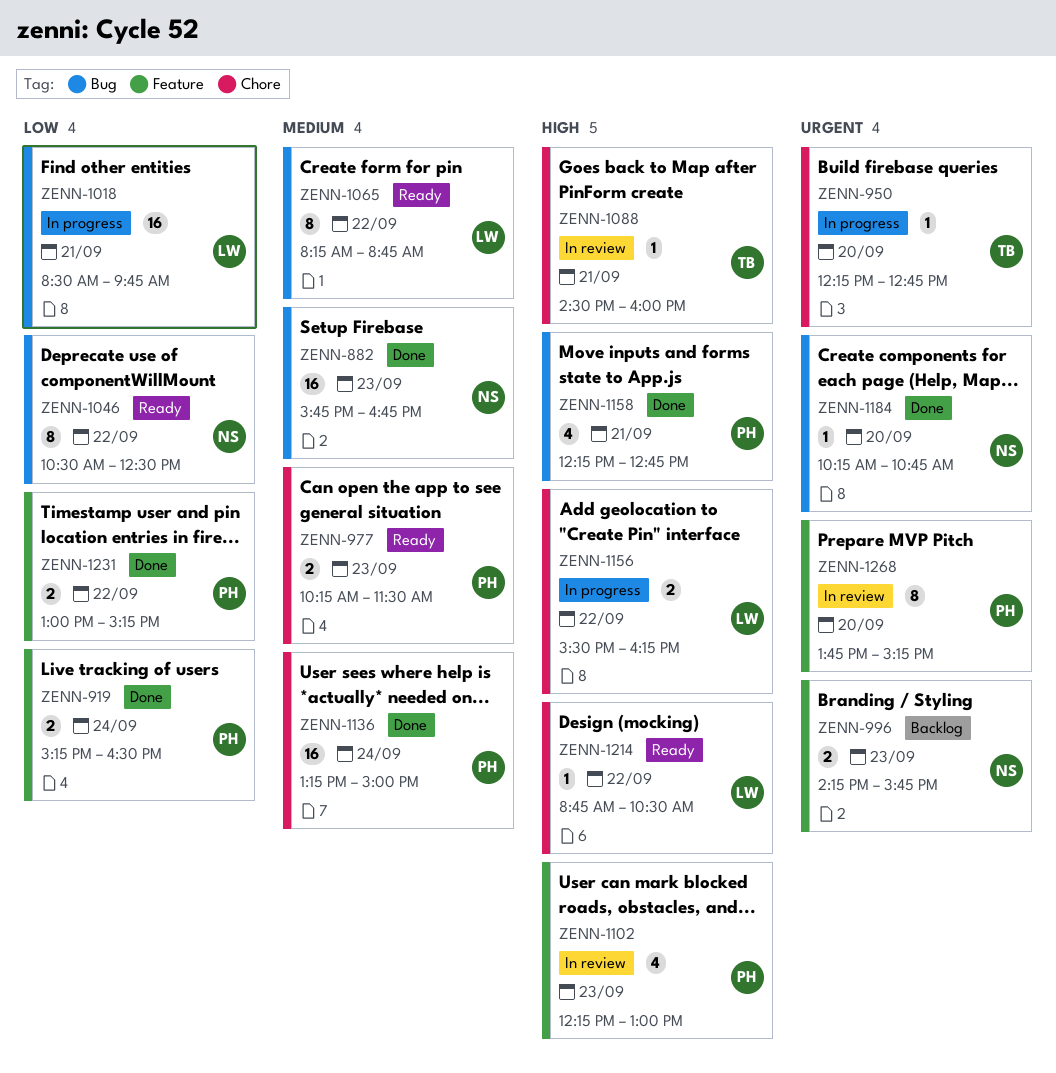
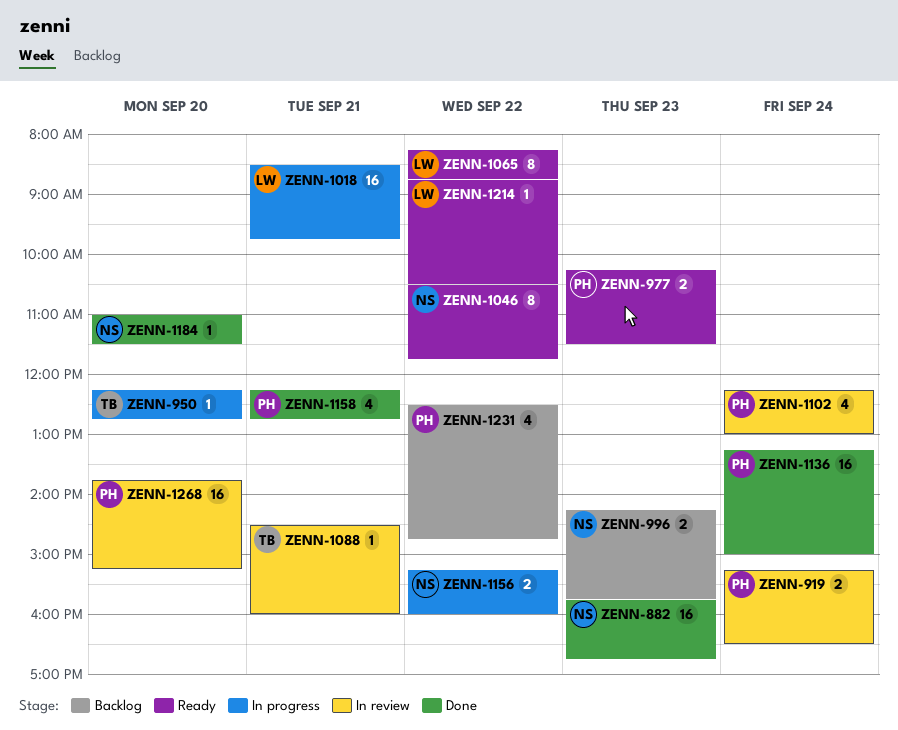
ZENN-919, status: Done -> In review
ZENN-1046, ends: 12:30 -> 11:45
ZENN-1102, day: Sep 23 -> Sep 24
ZENN-1156, owner: LW -> NS
ZENN-1156, begins: 15:30 -> 15:15
ZENN-1156, ends: 16:15 -> 16:00
ZENN-1184, begins: 10:15 -> 11:00
ZENN-1184, ends: 10:45 -> 11:30
ZENN-1231, status: Done -> Backlog
ZENN-1231, estimate: 2 -> 4
ZENN-1231, begins: 13:00 -> 12:30
ZENN-1231, ends: 15:15 -> 14:45
ZENN-1268, estimate: 8 -> 16

